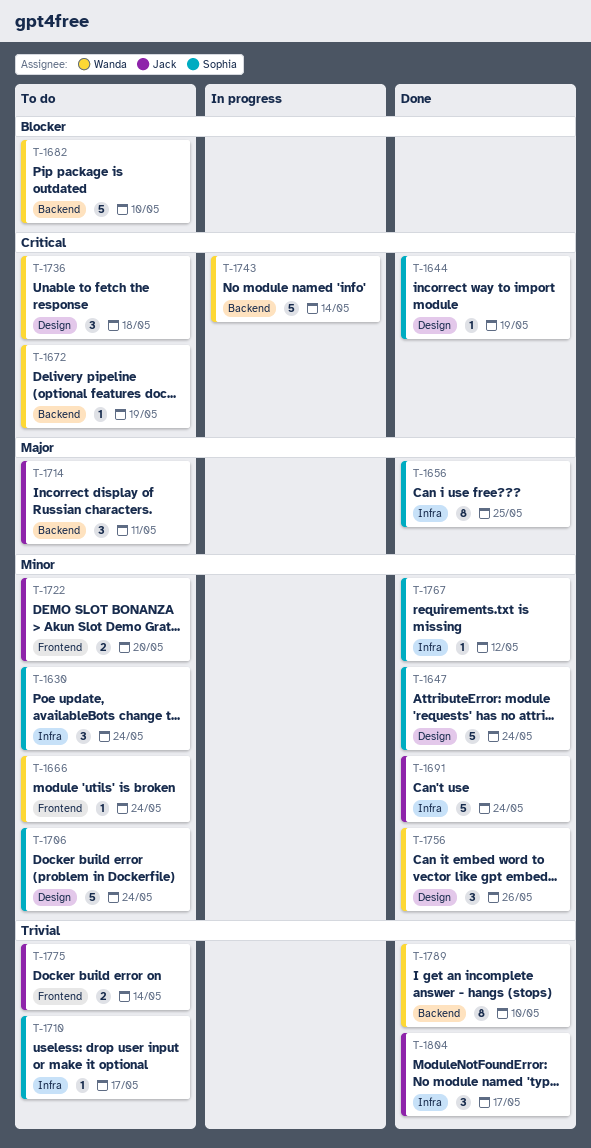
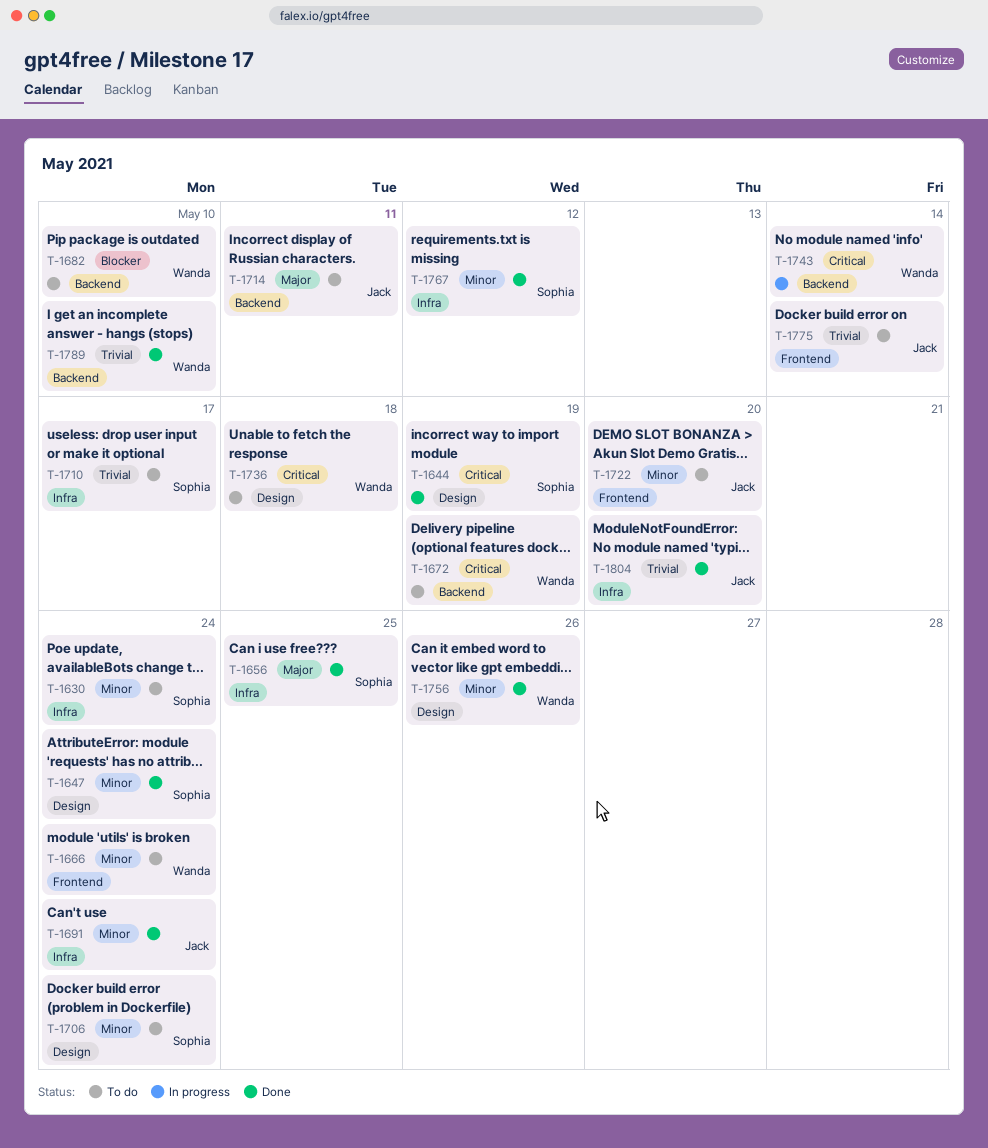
T-1804, due: May 17 -> May 20

